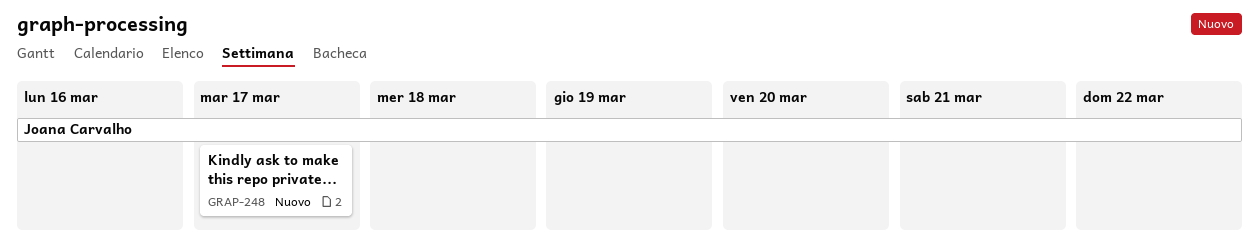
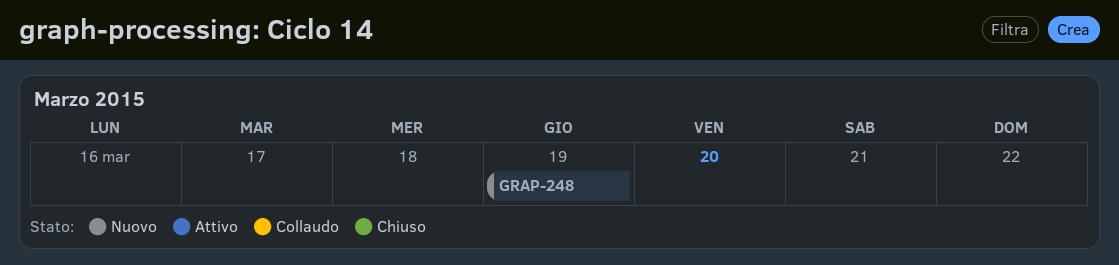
GRAP-248, due: Mar 17 -> Mar 19

